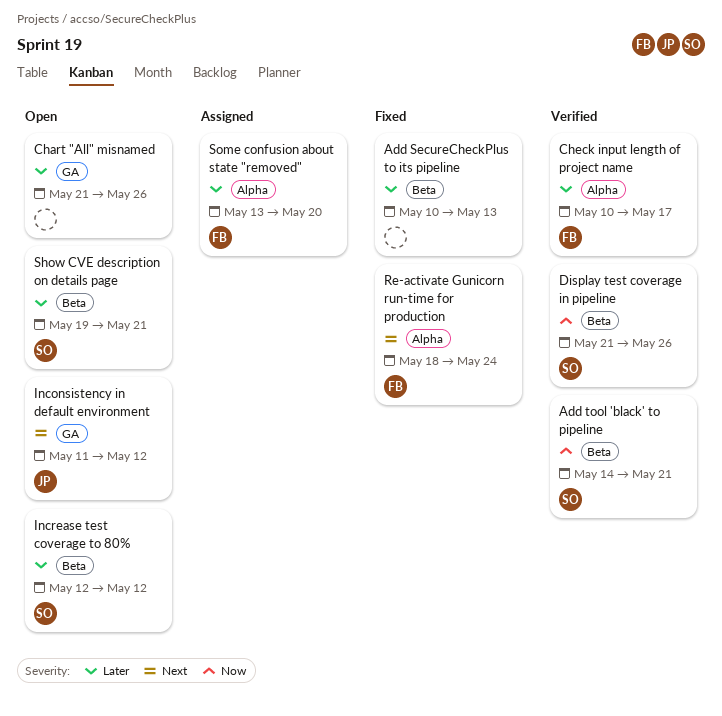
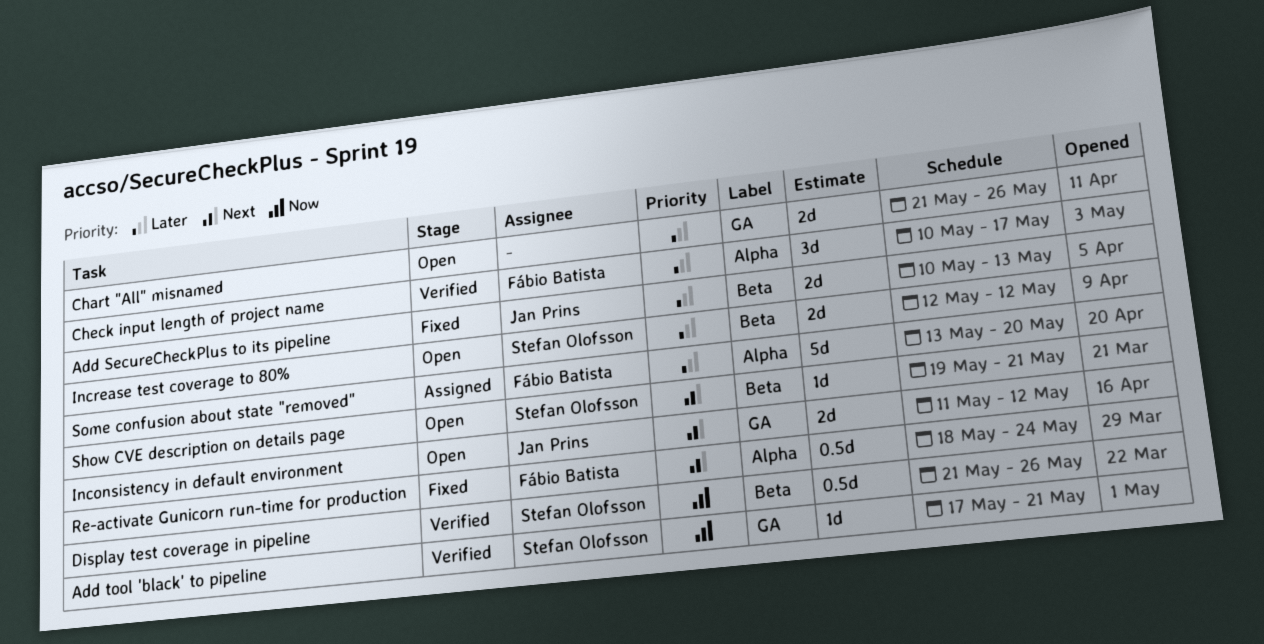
Add SecureCheckPlus to its pipeline, owner: none -> Jan Prins
Add tool 'black' to pipeline, label: Beta -> GA
Add tool 'black' to pipeline, start: May 14 -> May 17
Show CVE description on details page, priority: Later -> Next

